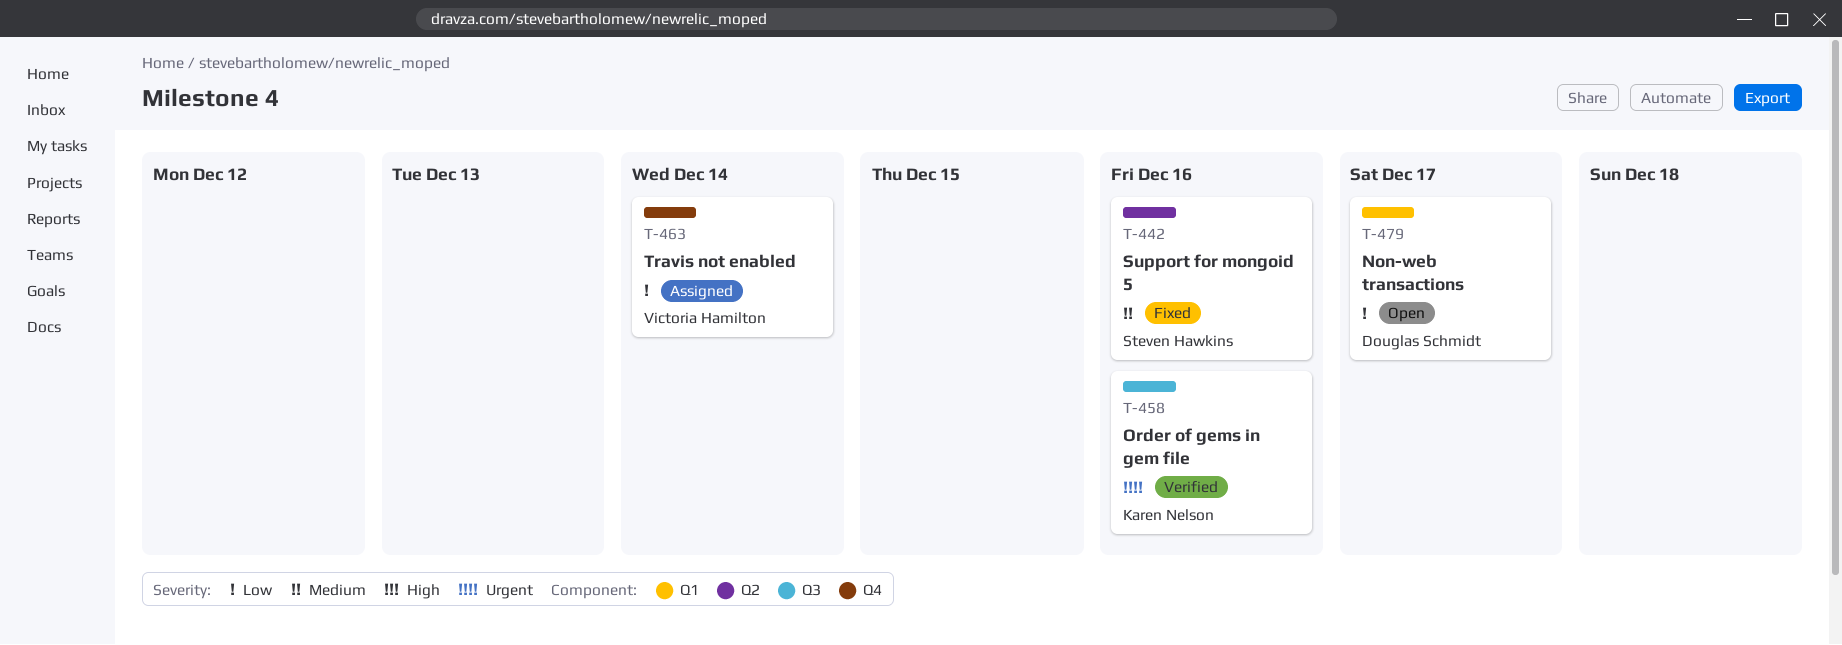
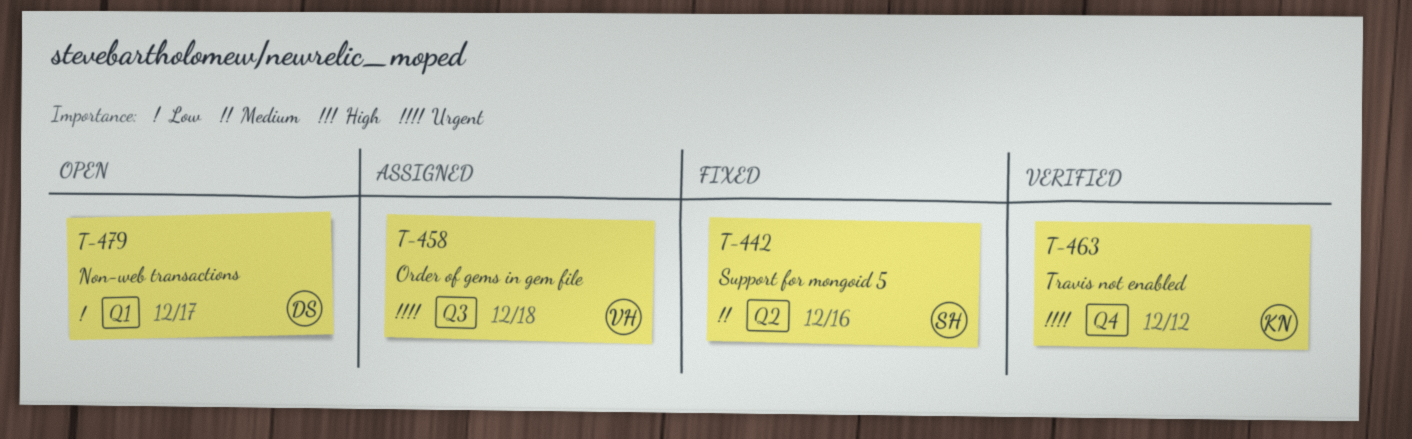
T-458, status: Verified -> Assigned
T-458, owner: Karen Nelson -> Victoria Hamilton
T-458, due: Dec 16 -> Dec 18
T-463, status: Assigned -> Verified
T-463, owner: Victoria Hamilton -> Karen Nelson
T-463, priority: Low -> Urgent
T-463, due: Dec 14 -> Dec 12

